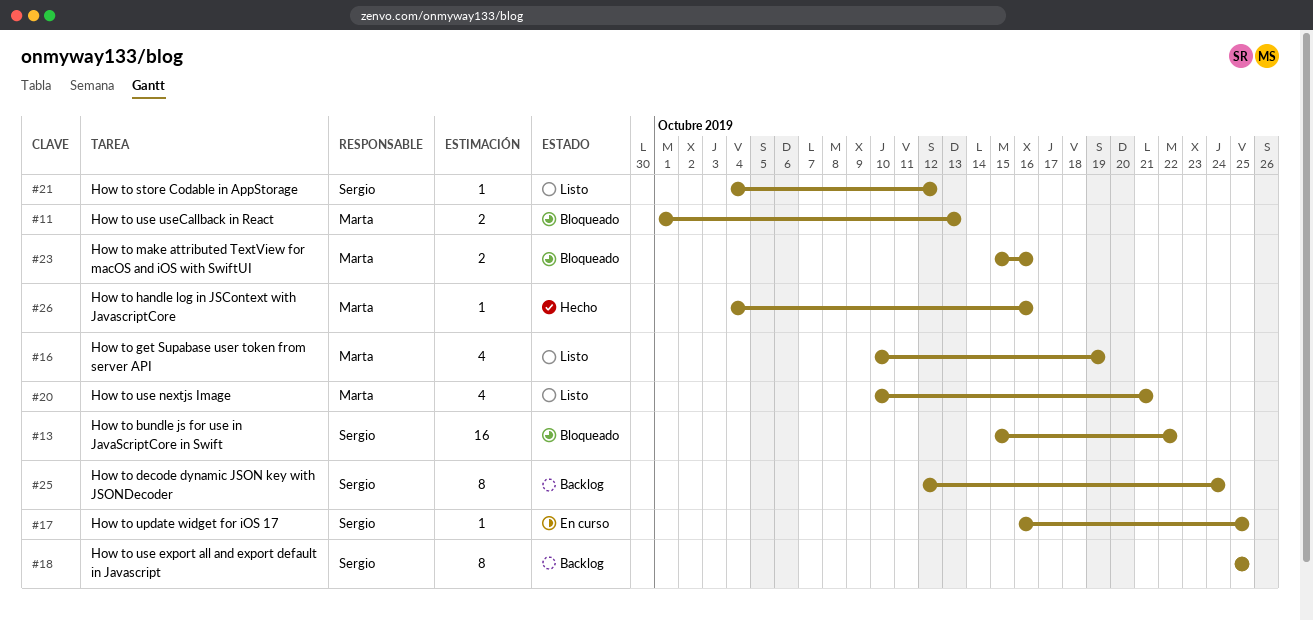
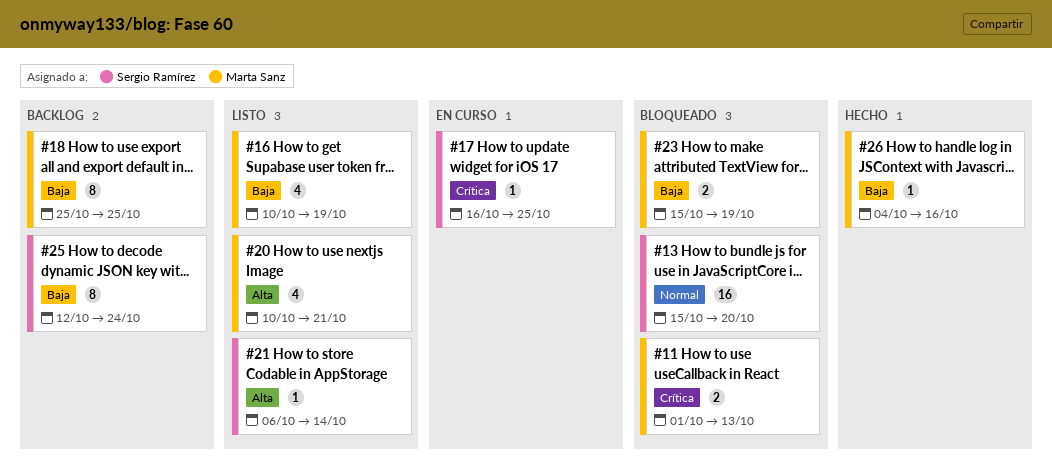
#13, due: Oct 22 -> Oct 20
#18, owner: Sergio Ramírez -> Marta Sanz
#21, start: Oct 4 -> Oct 6
#21, due: Oct 12 -> Oct 14
#23, due: Oct 16 -> Oct 19

